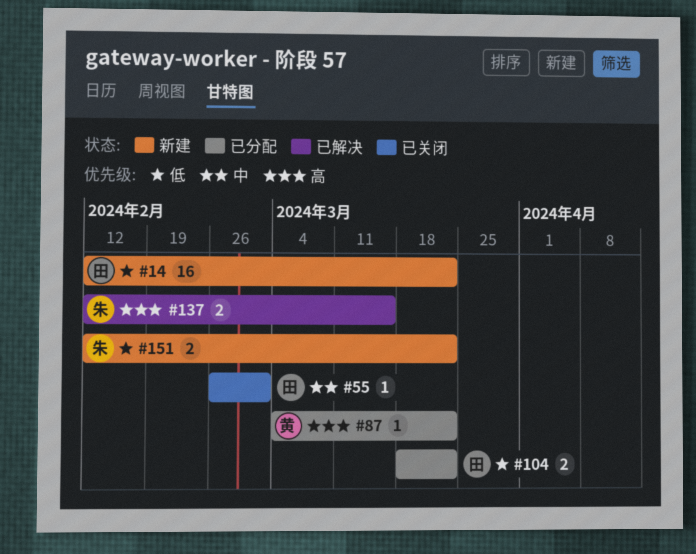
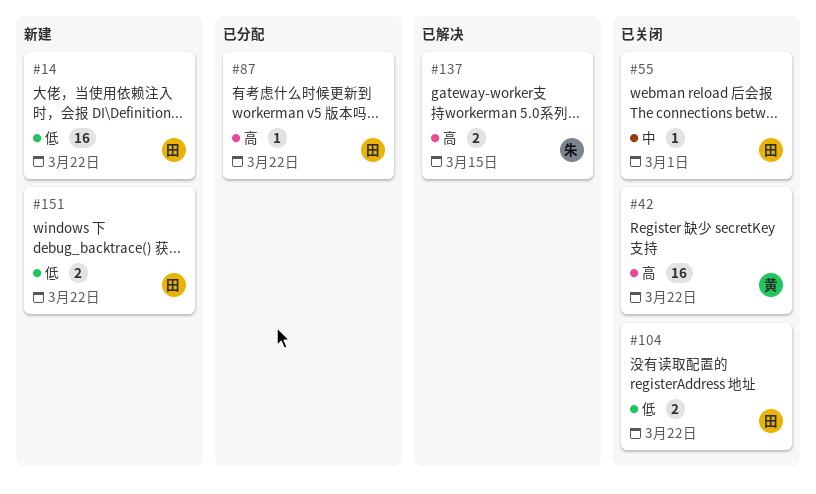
#42: none -> present
#87, owner: 黄 -> 田
#104, status: 已分配 -> 已关闭
#151, owner: 朱 -> 田

